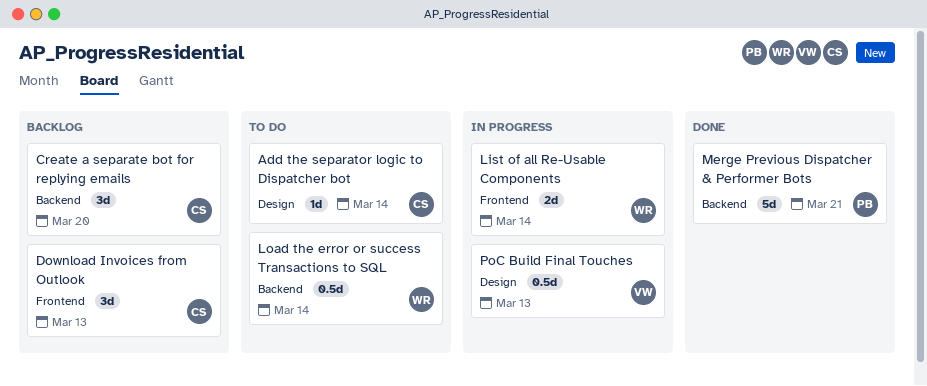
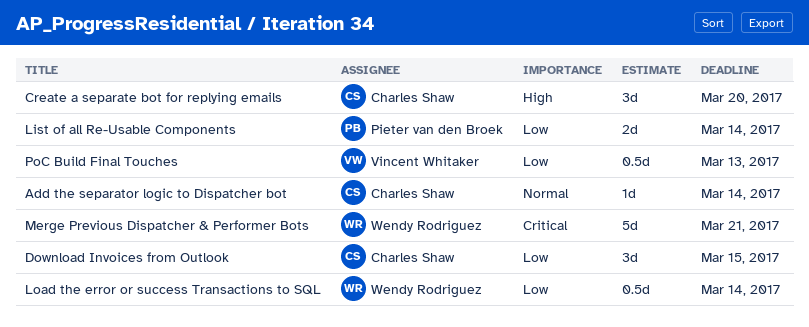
Download Invoices from Outlook, due: Mar 13 -> Mar 15
List of all Re-Usable Components, owner: Wendy Rodriguez -> Pieter van den Broek
Merge Previous Dispatcher & Performer Bots, owner: Pieter van den Broek -> Wendy Rodriguez

